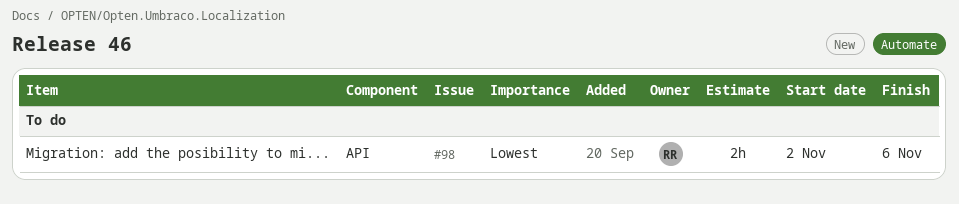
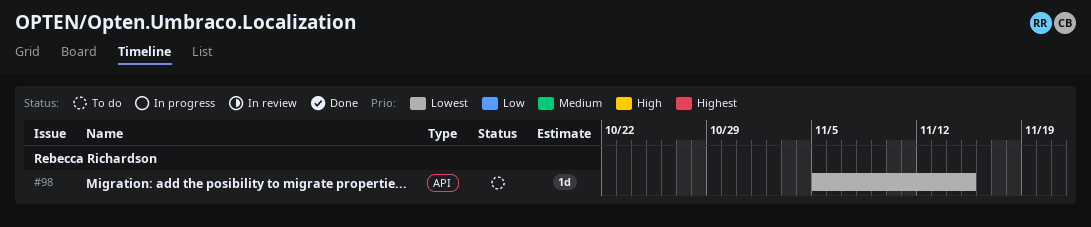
#98, estimate: 2h -> 1d
#98, start: Nov 2 -> Nov 5
#98, due: Nov 6 -> Nov 15

